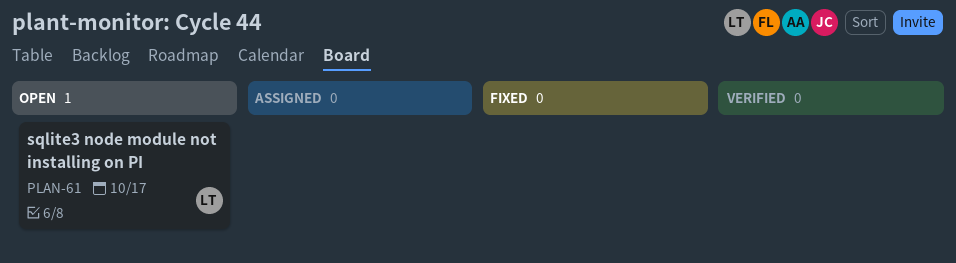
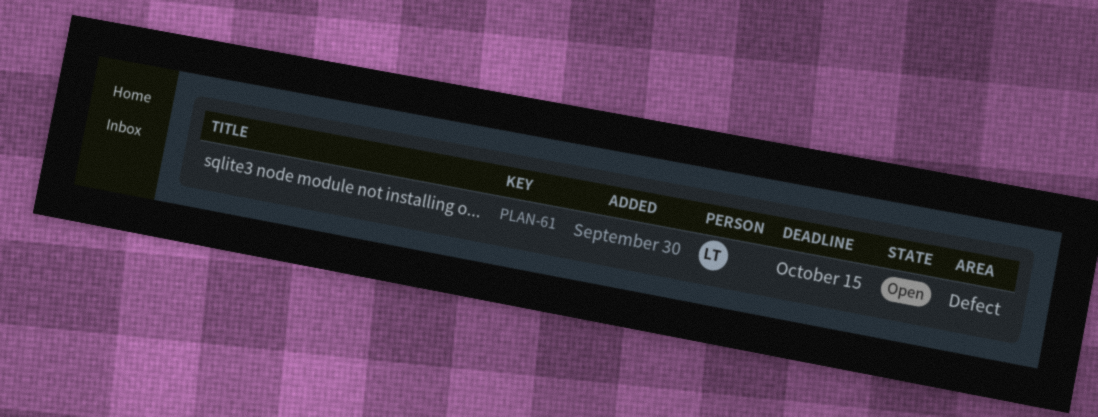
PLAN-61, due: Oct 17 -> Oct 15

